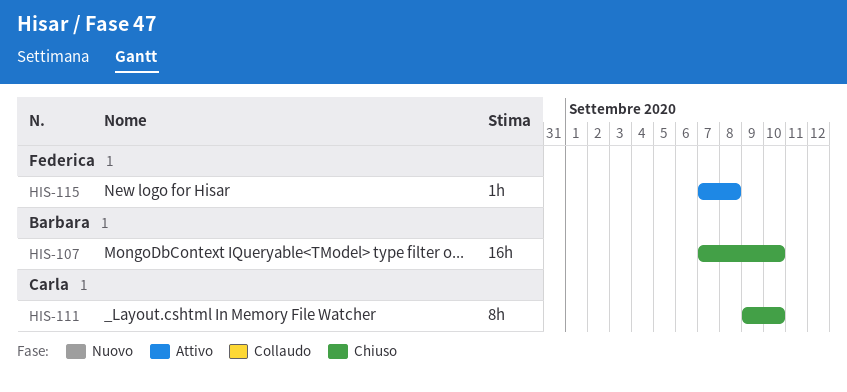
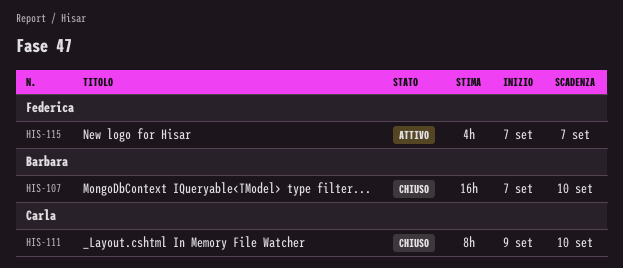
HIS-115, estimate: 1h -> 4h
HIS-115, due: Sep 8 -> Sep 7

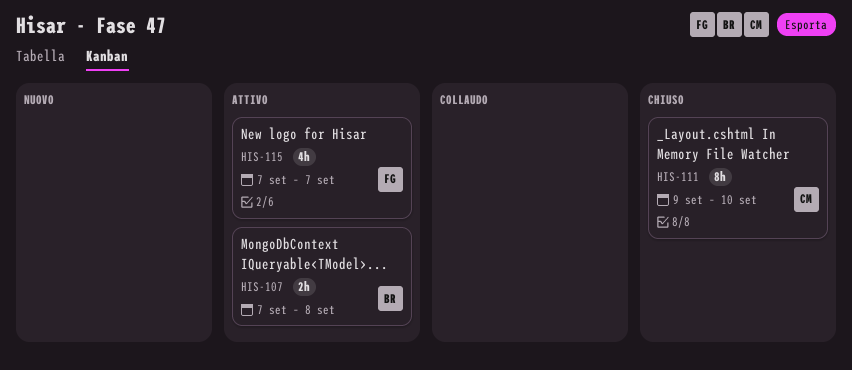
HIS-107, status: Chiuso -> Attivo
HIS-107, estimate: 16h -> 2h
HIS-107, due: Sep 10 -> Sep 8

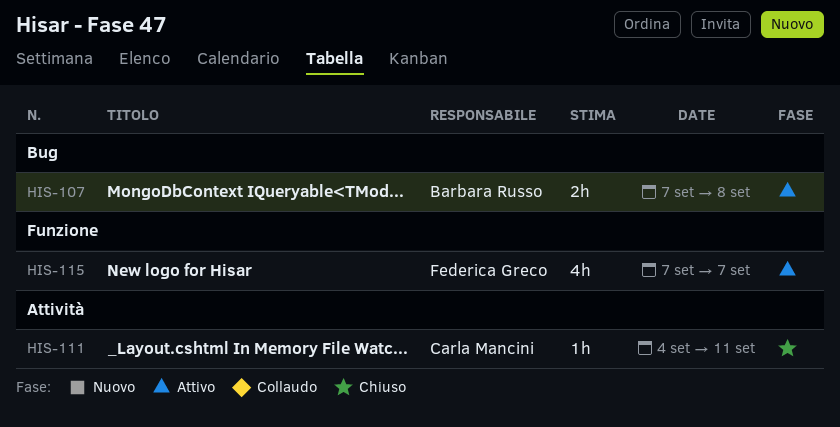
HIS-111, estimate: 8h -> 1h
HIS-111, start: Sep 9 -> Sep 4
HIS-111, due: Sep 10 -> Sep 11

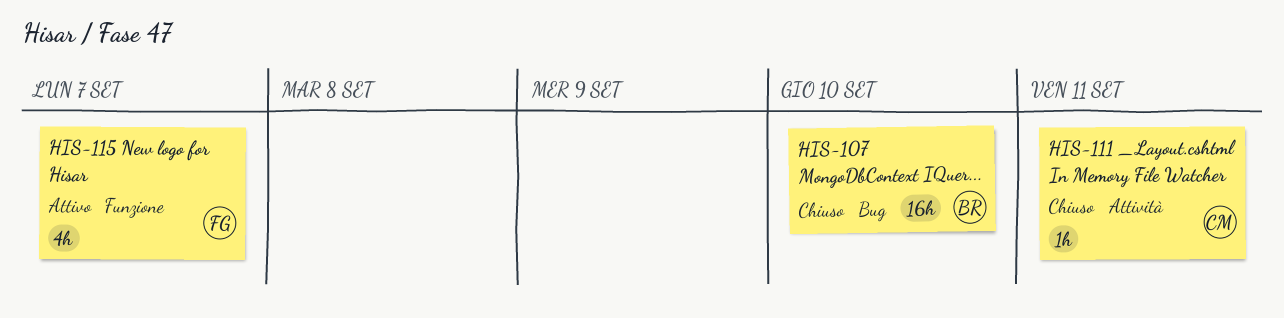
HIS-107, status: Attivo -> Chiuso
HIS-107, estimate: 2h -> 16h
HIS-107, due: Sep 8 -> Sep 10

